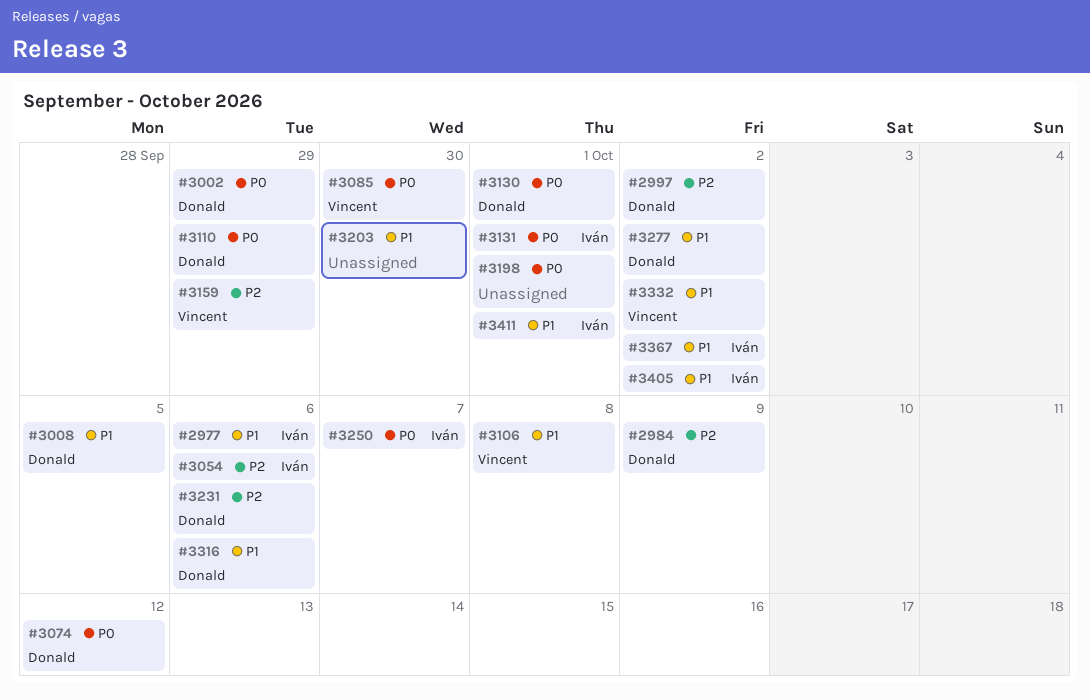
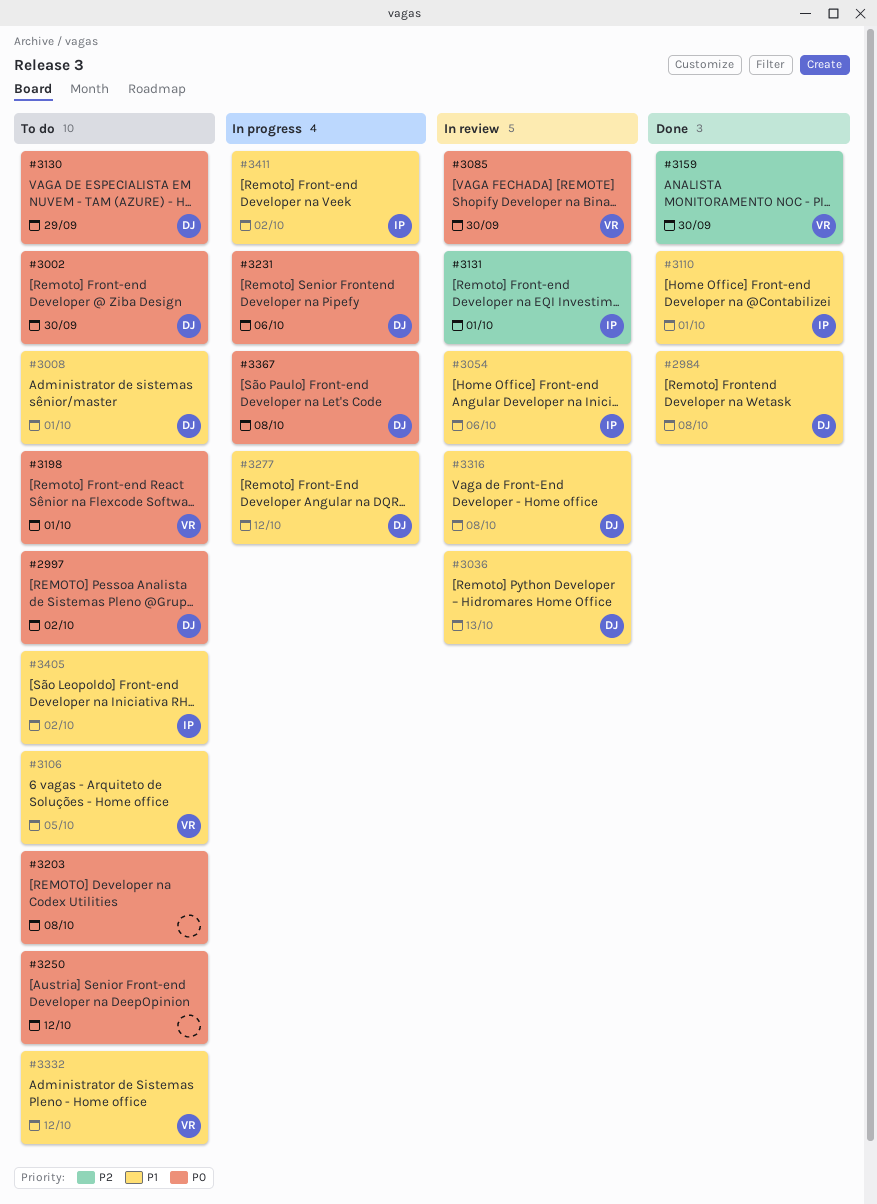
#2977: present -> none
#2984, priority: P2 -> P1
#2984, due: Oct 9 -> Oct 8
#2997, priority: P2 -> P0
#3002, due: Sep 29 -> Sep 30
#3008, due: Oct 5 -> Oct 1
#3036: none -> present
#3054, priority: P2 -> P1
#3074: present -> none
#3106, due: Oct 8 -> Oct 5
#3110, owner: Donald -> Iván
#3110, priority: P0 -> P1
#3110, due: Sep 29 -> Oct 1
#3130, due: Oct 1 -> Sep 29
#3131, priority: P0 -> P2
#3159, due: Sep 29 -> Sep 30
#3198, owner: none -> Vincent
#3203, priority: P1 -> P0
#3203, due: Sep 30 -> Oct 8
#3231, priority: P2 -> P0
#3250, owner: Iván -> none
#3250, due: Oct 7 -> Oct 12
#3277, due: Oct 2 -> Oct 12
#3316, due: Oct 6 -> Oct 8
#3332, due: Oct 2 -> Oct 12
#3367, owner: Iván -> Donald
#3367, priority: P1 -> P0
#3367, due: Oct 2 -> Oct 8
#3411, due: Oct 1 -> Oct 2

